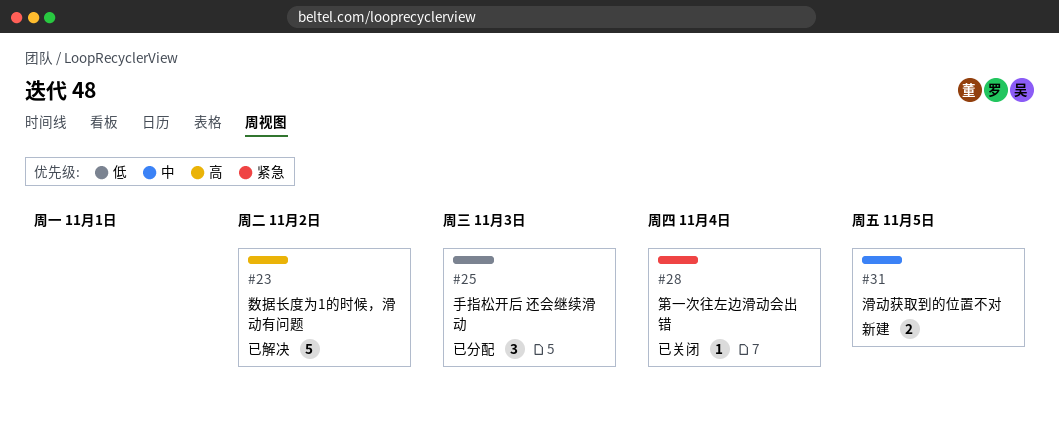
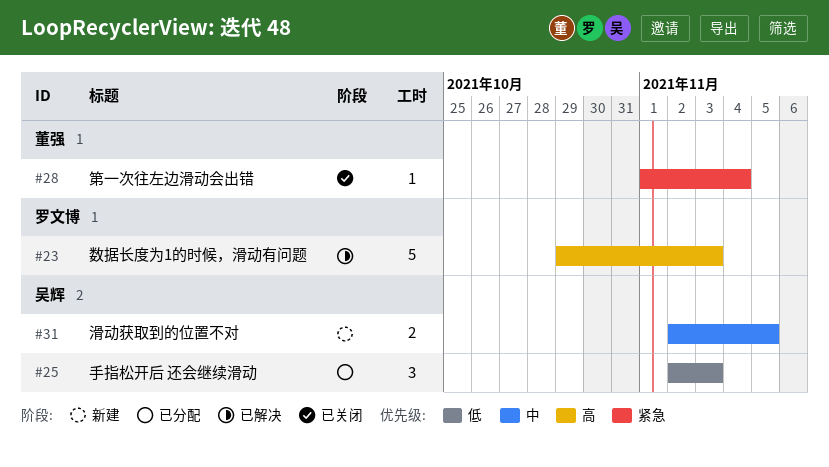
#23, due: Nov 2 -> Nov 3

